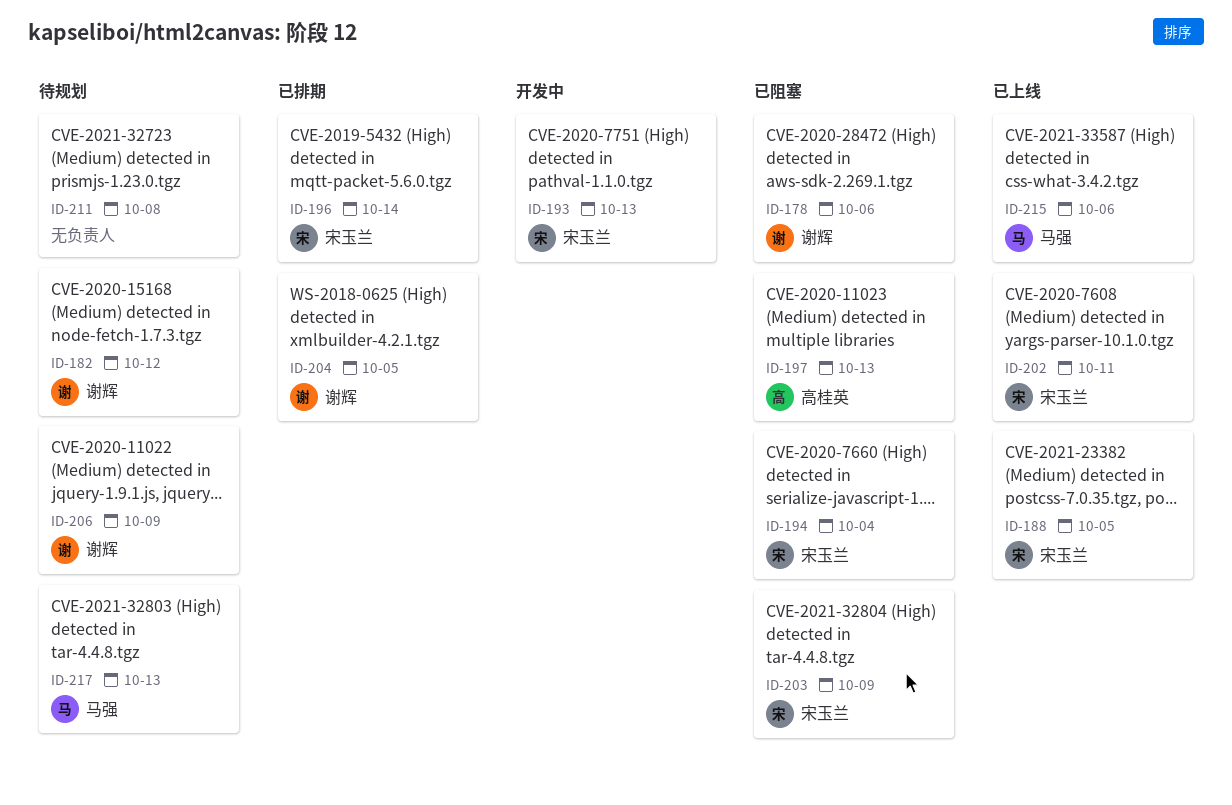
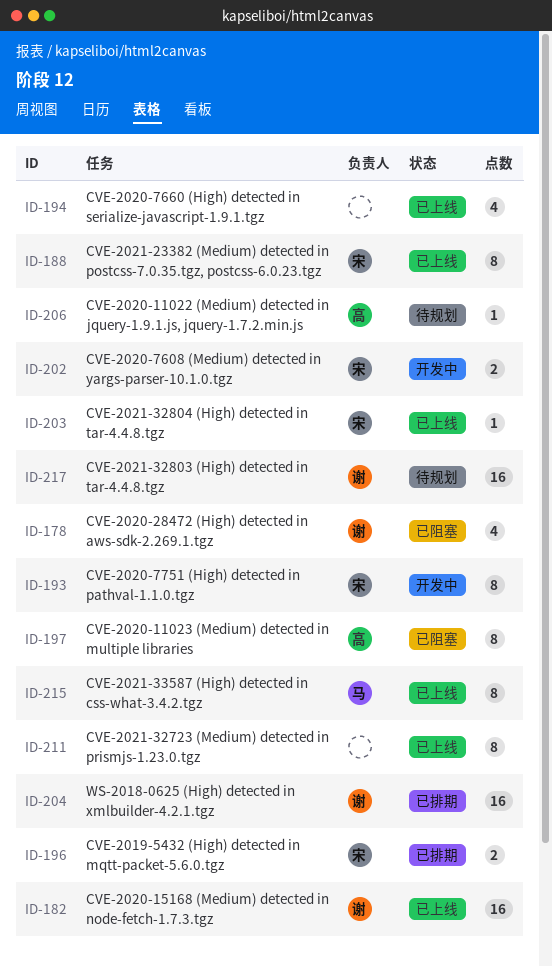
ID-182, status: 待规划 -> 已上线
ID-194, status: 已阻塞 -> 已上线
ID-194, owner: 宋玉兰 -> none
ID-202, status: 已上线 -> 开发中
ID-203, status: 已阻塞 -> 已上线
ID-206, owner: 谢辉 -> 高桂英
ID-211, status: 待规划 -> 已上线
ID-217, owner: 马强 -> 谢辉

